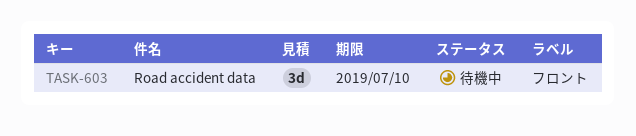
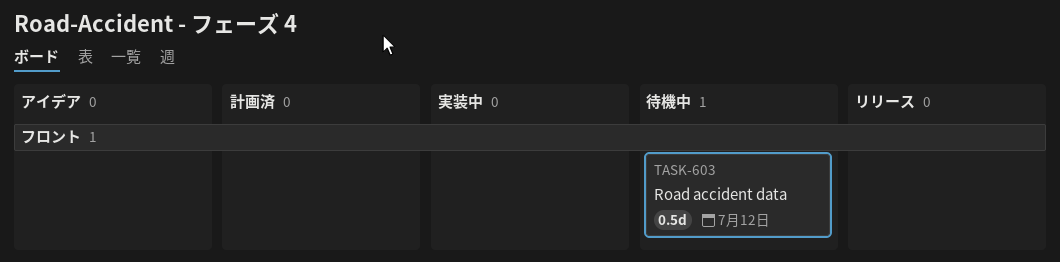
TASK-603, estimate: 3d -> 0.5d
TASK-603, due: Jul 10 -> Jul 12

